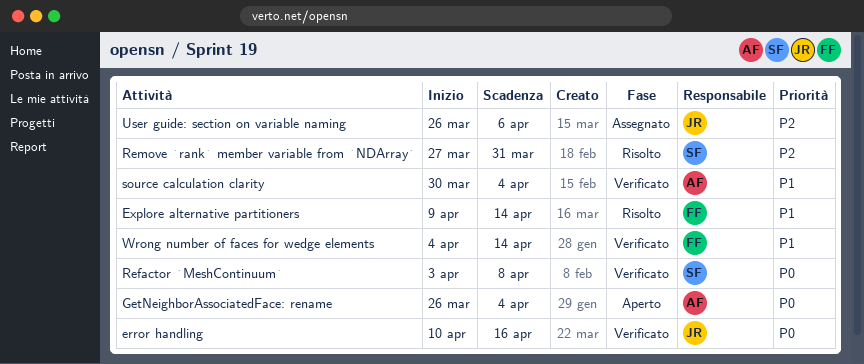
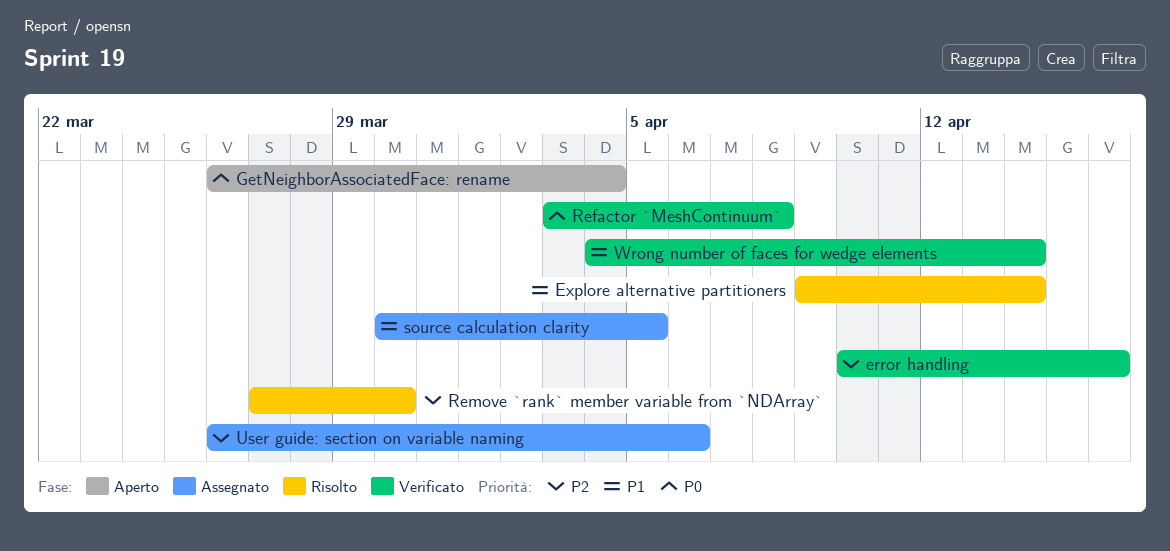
error handling, priority: P0 -> P2
Remove `rank` member variable from `NDArray`, due: Mar 31 -> Mar 30
source calculation clarity, status: Verificato -> Assegnato
source calculation clarity, due: Apr 4 -> Apr 5

